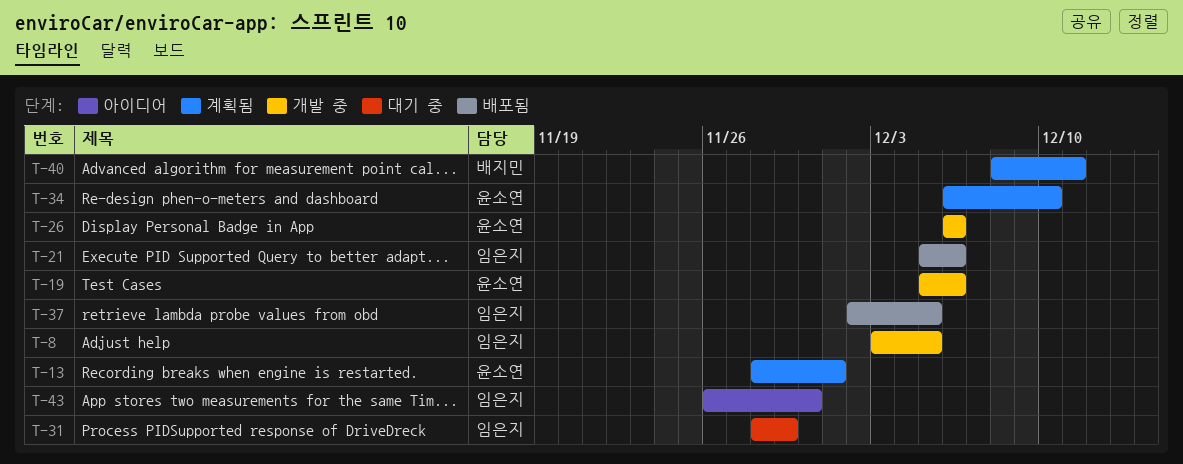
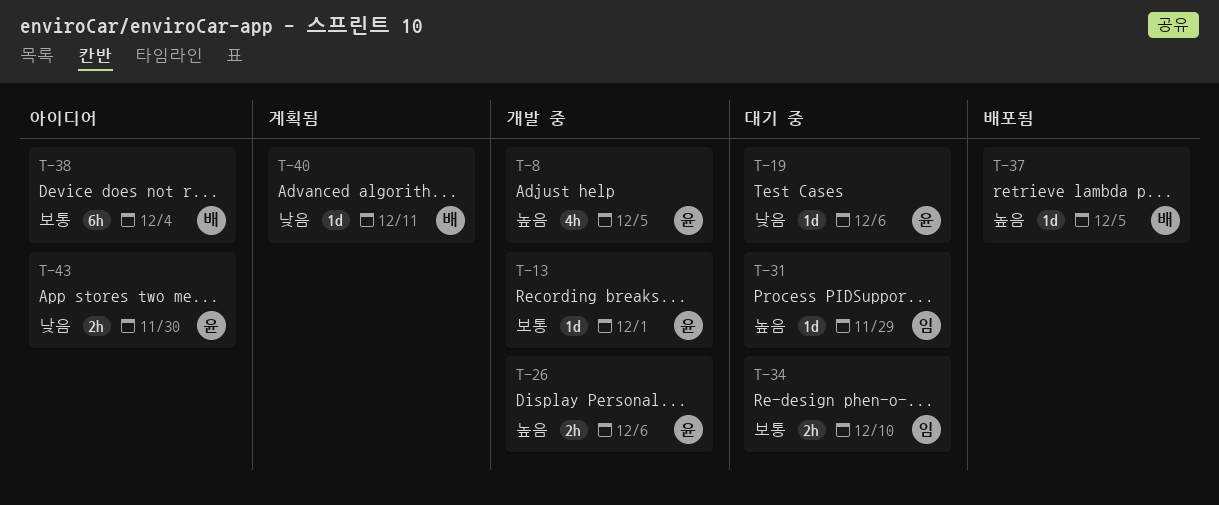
T-8, owner: 임은지 -> 윤소연
T-13, status: 계획됨 -> 개발 중
T-19, status: 개발 중 -> 대기 중
T-21: present -> none
T-34, status: 계획됨 -> 대기 중
T-34, owner: 윤소연 -> 임은지
T-37, owner: 임은지 -> 배지민
T-38: none -> present
T-43, owner: 임은지 -> 윤소연

